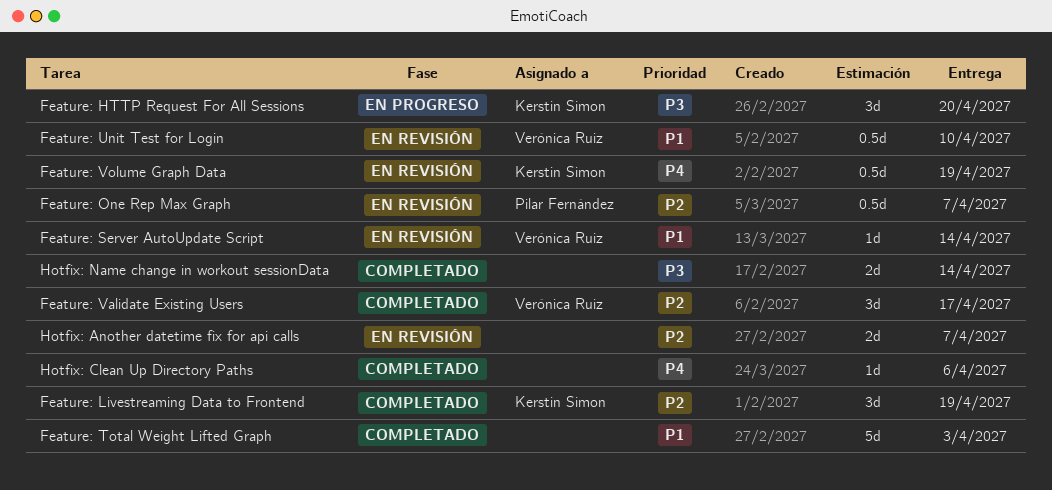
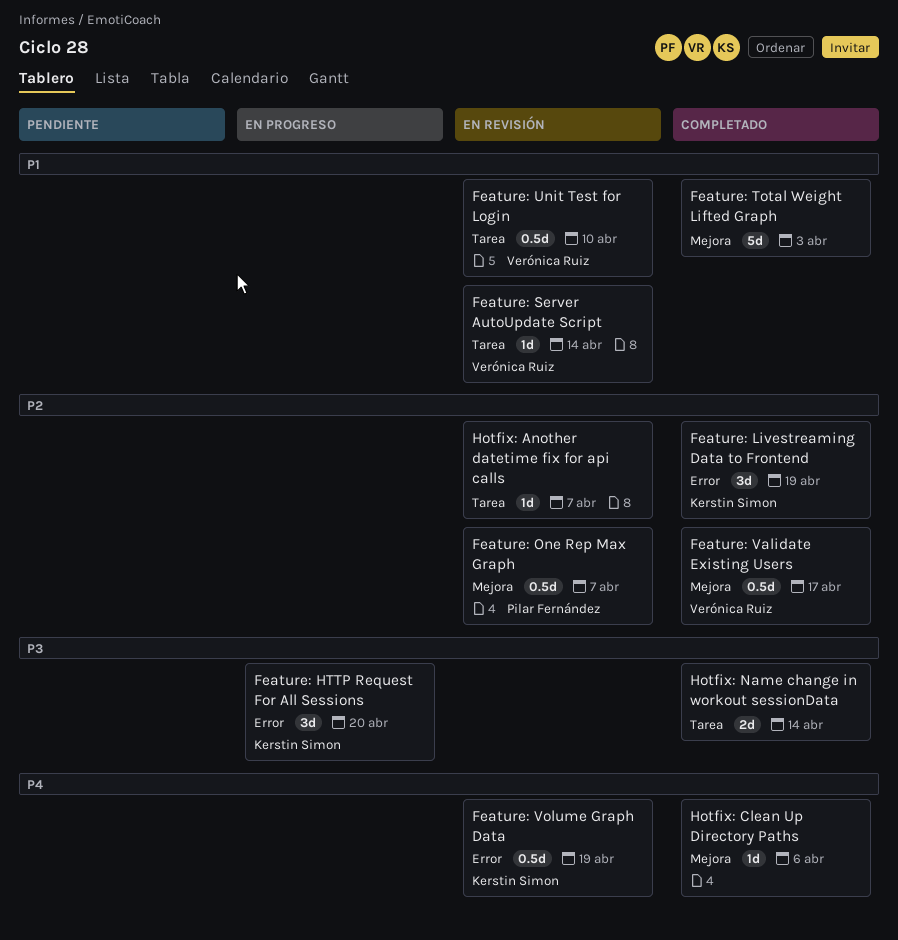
Feature: Validate Existing Users, estimate: 3d -> 0.5d
Hotfix: Another datetime fix for api calls, estimate: 2d -> 1d

